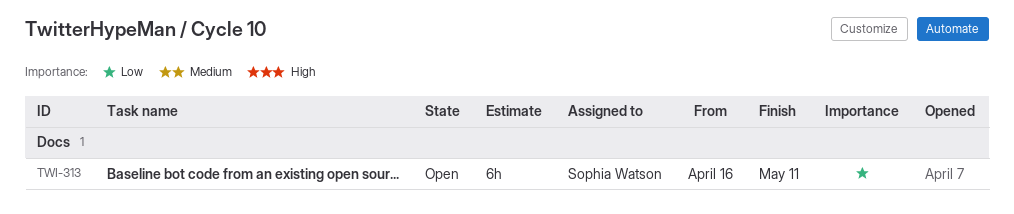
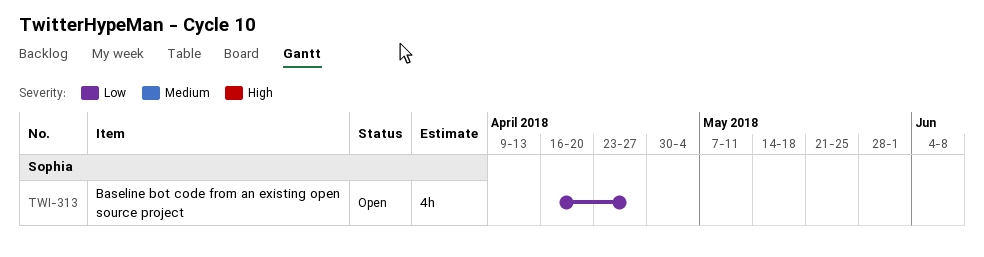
TWI-313, estimate: 6h -> 4h
TWI-313, due: May 11 -> Apr 27

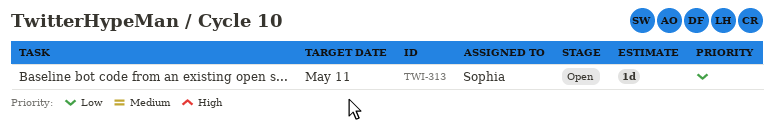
TWI-313, estimate: 4h -> 1d
TWI-313, due: Apr 27 -> May 11

